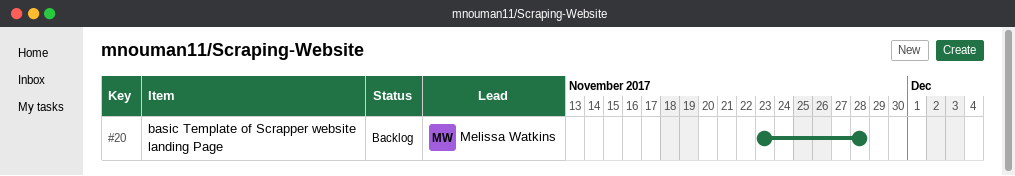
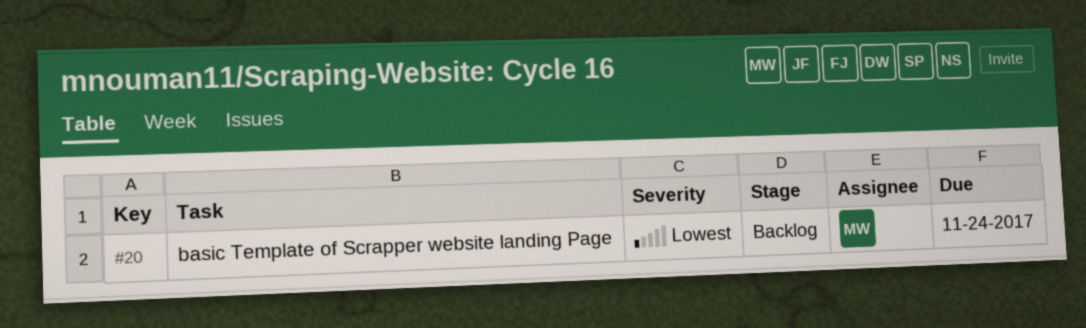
#20, due: Nov 28 -> Nov 24

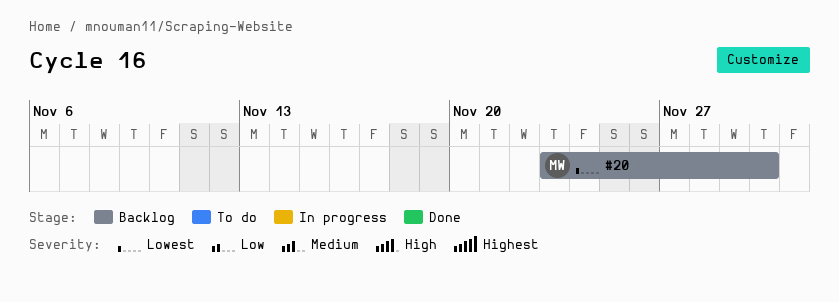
#20, due: Nov 24 -> Nov 30

